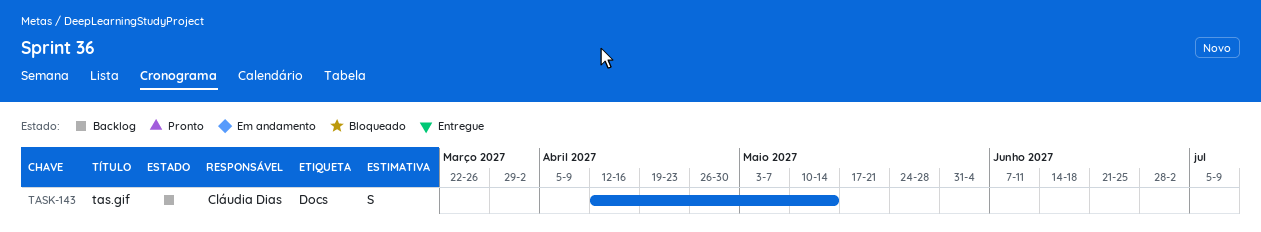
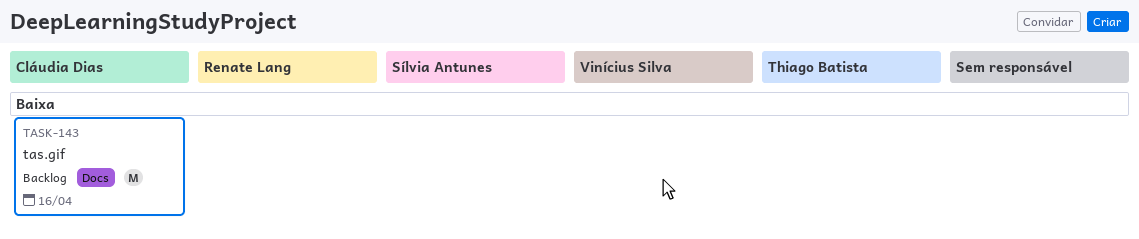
TASK-143, estimate: S -> M
TASK-143, due: May 14 -> Apr 16

